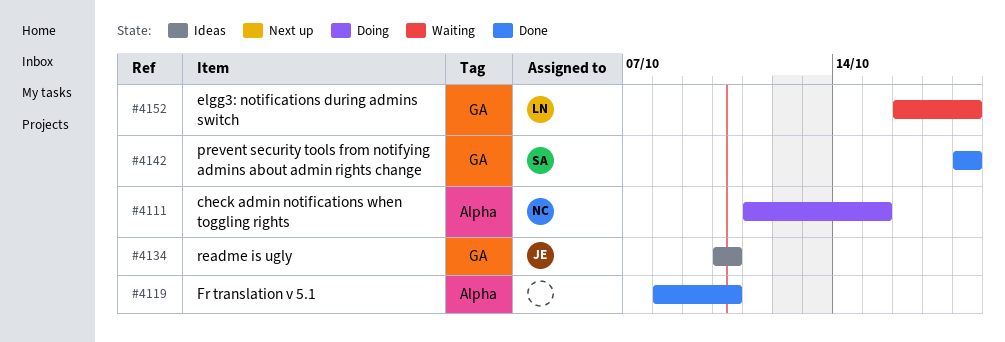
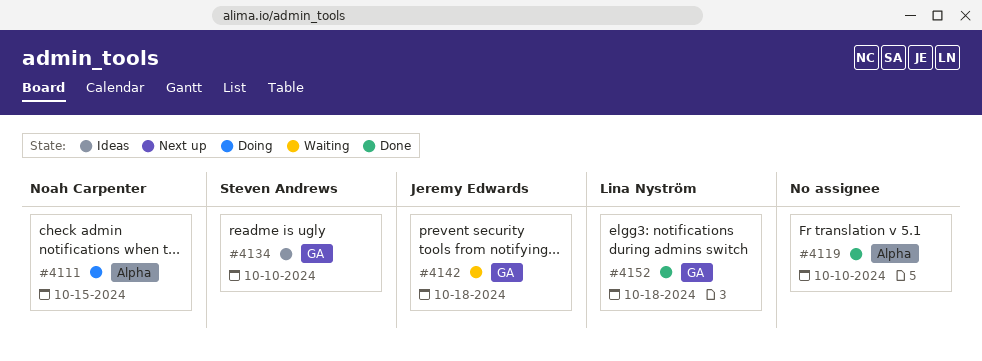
#4134, owner: Jeremy Edwards -> Steven Andrews
#4142, status: Done -> Waiting
#4142, owner: Steven Andrews -> Jeremy Edwards
#4152, status: Waiting -> Done

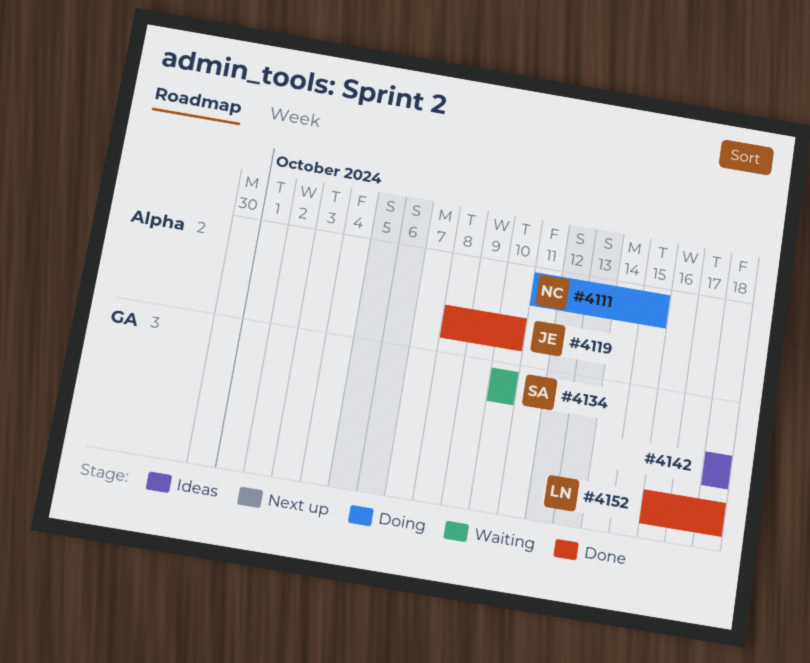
#4119, owner: none -> Jeremy Edwards
#4134, status: Ideas -> Waiting
#4142, status: Waiting -> Ideas
#4142, owner: Jeremy Edwards -> none

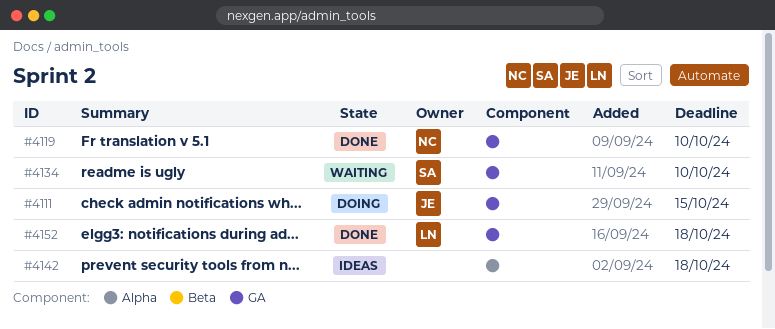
#4111, owner: NC -> JE
#4111, label: Alpha -> GA
#4119, owner: JE -> NC
#4119, label: Alpha -> GA
#4142, label: GA -> Alpha

